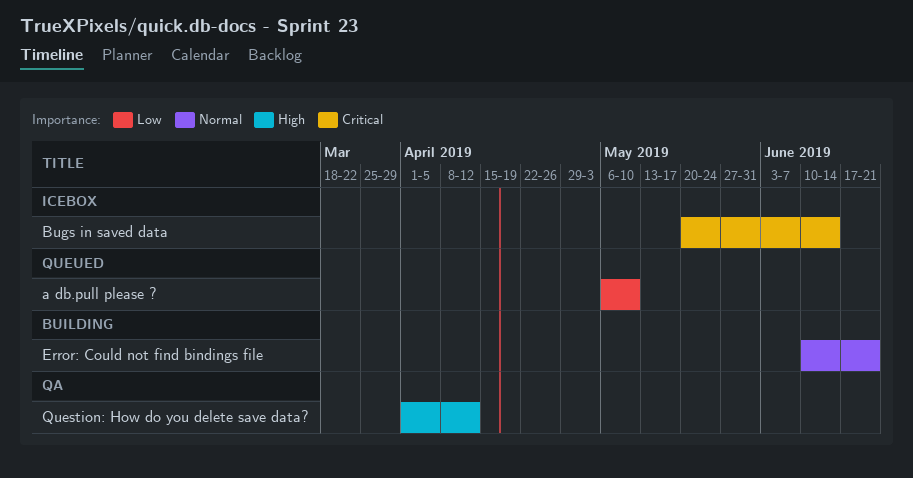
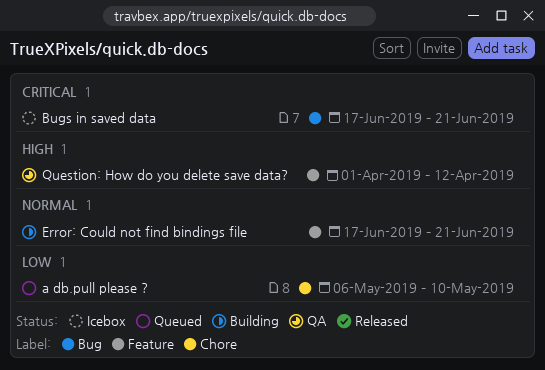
Bugs in saved data, start: May 20 -> Jun 17
Bugs in saved data, due: Jun 14 -> Jun 21
Error: Could not find bindings file, start: Jun 10 -> Jun 17

